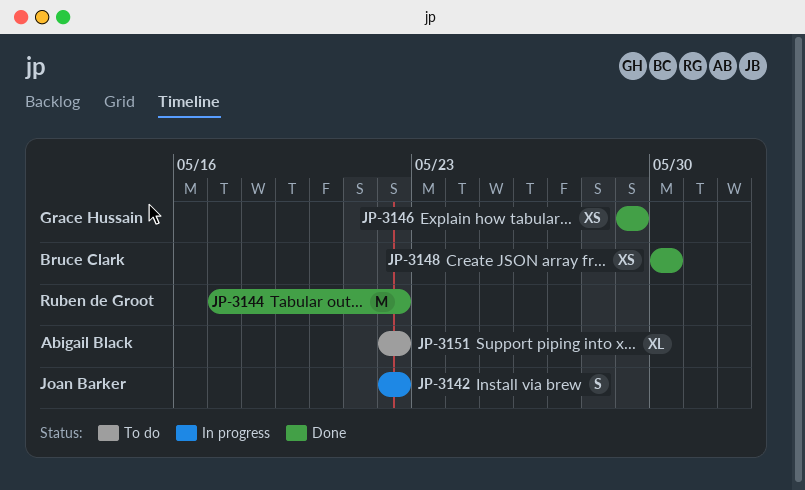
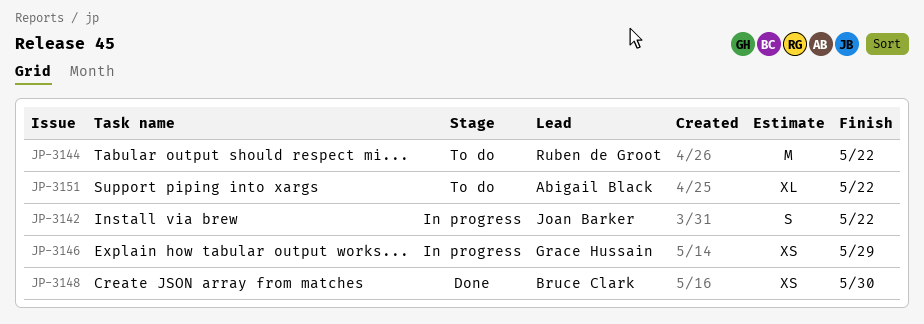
JP-3144, status: Done -> To do
JP-3146, status: Done -> In progress

